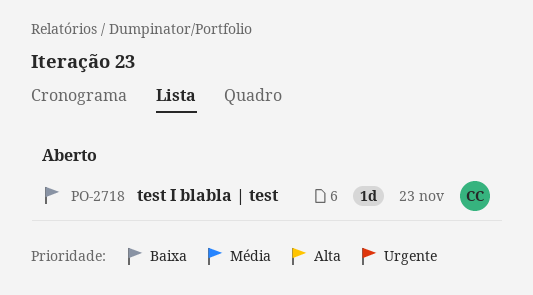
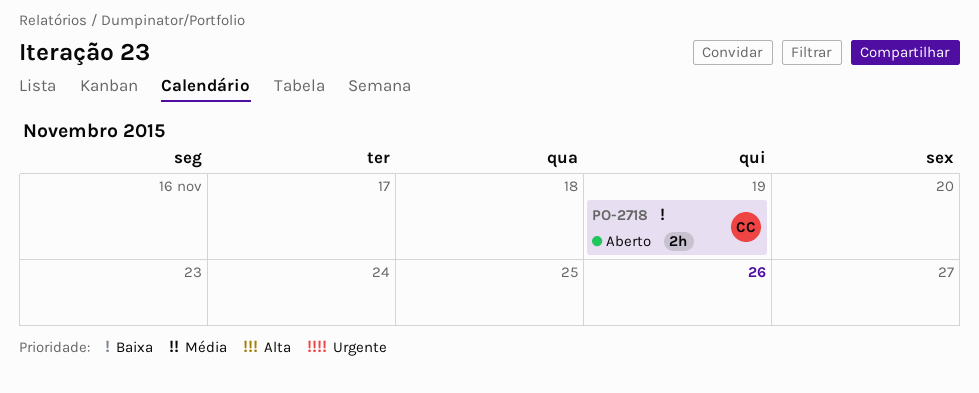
PO-2718, estimate: 1d -> 2h
PO-2718, due: Nov 23 -> Nov 19

